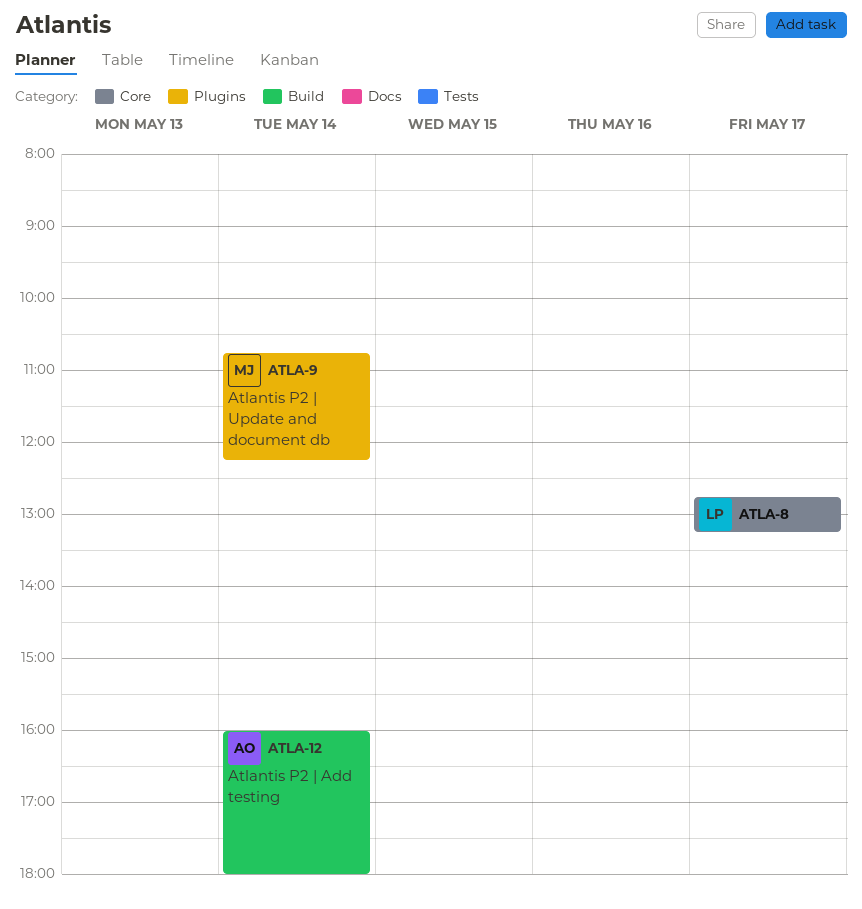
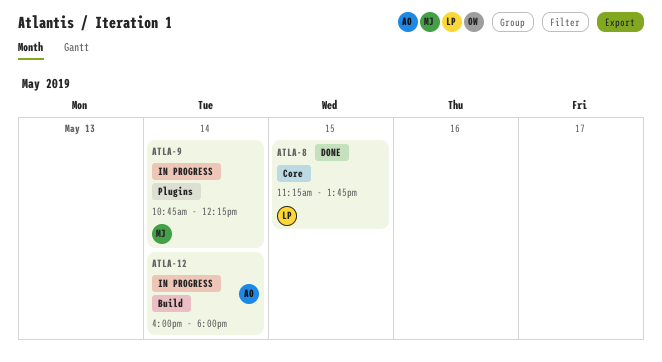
ATLA-8, day: May 17 -> May 15
ATLA-8, begins: 12:45 -> 11:15
ATLA-8, ends: 13:15 -> 13:45

